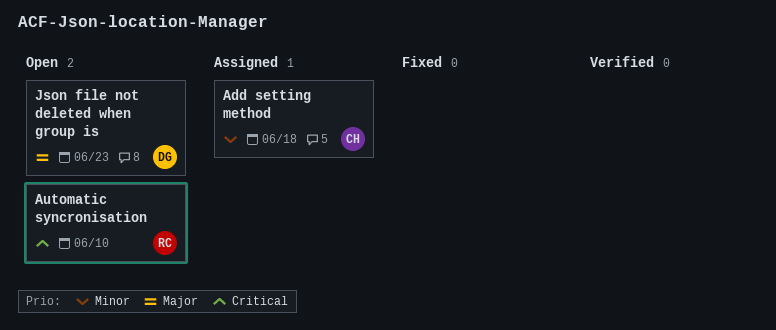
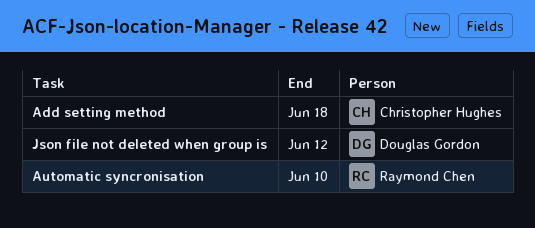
Json file not deleted when group is, due: Jun 23 -> Jun 12

